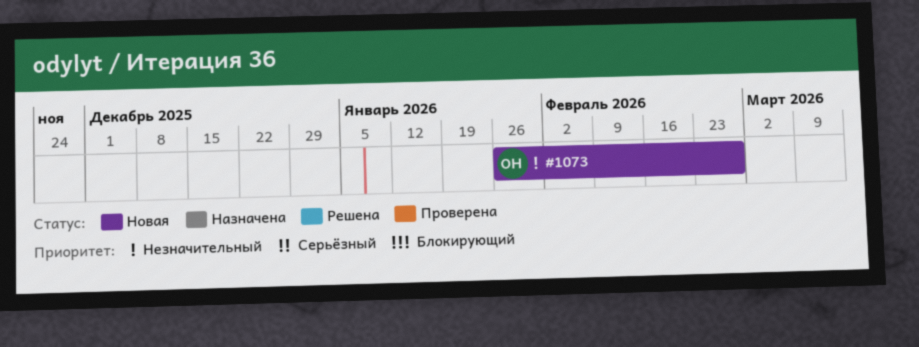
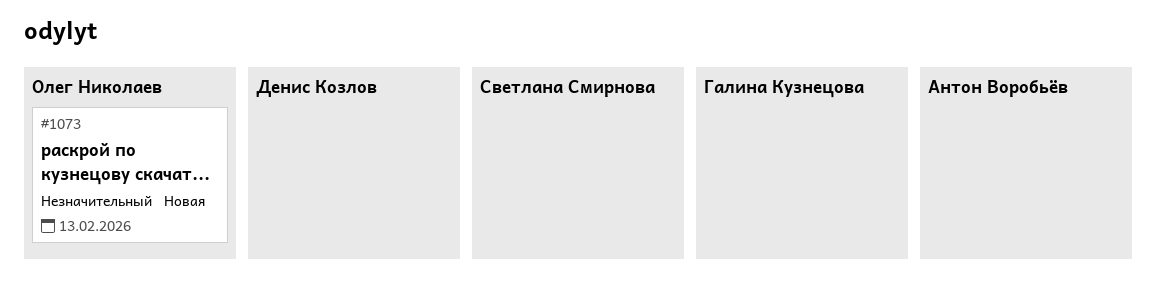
#1073, due: Feb 27 -> Feb 13

